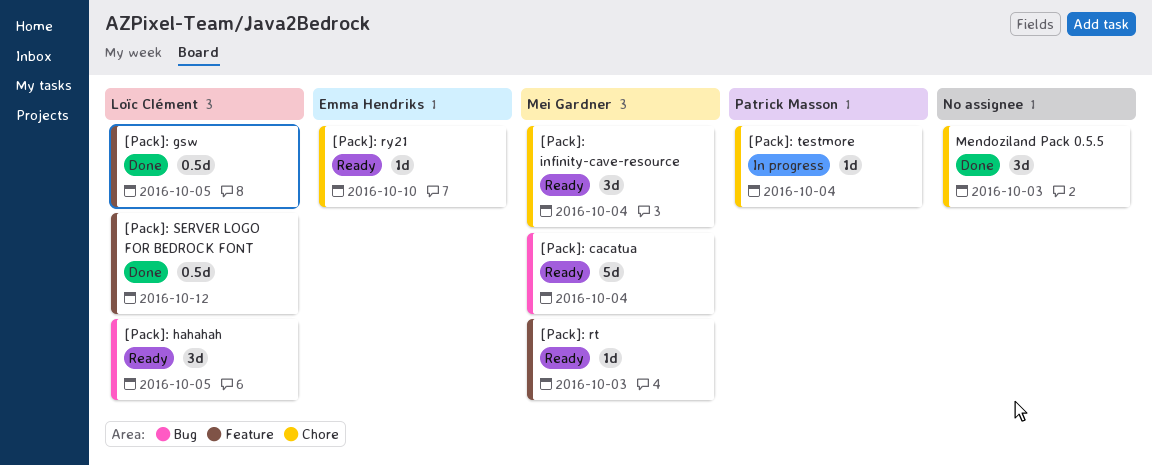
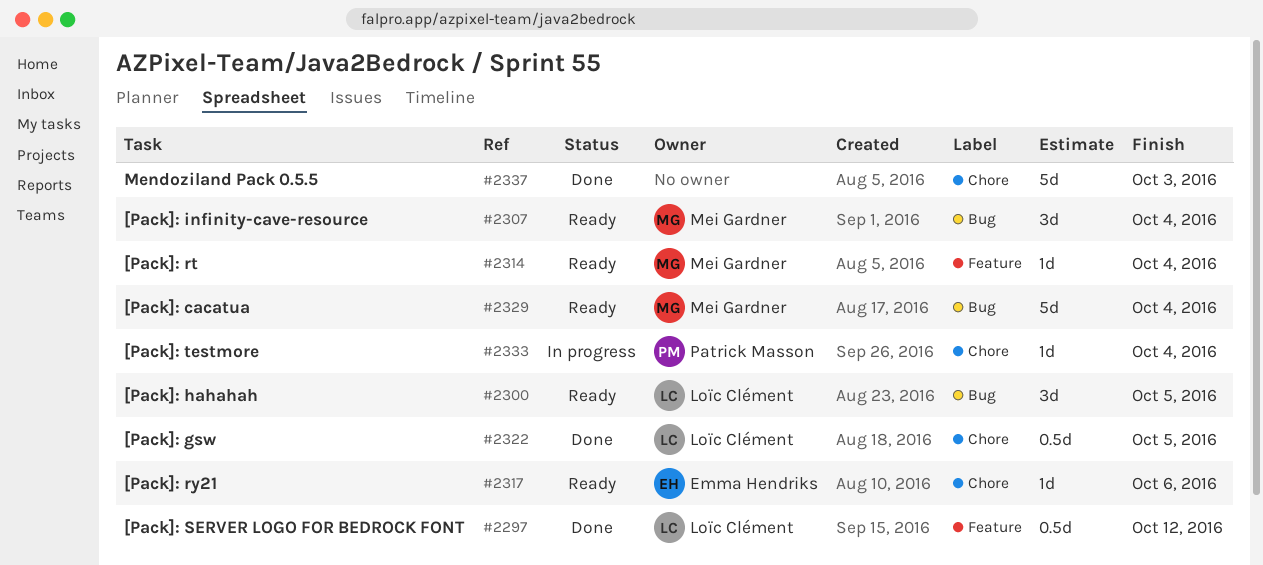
[Pack]: gsw, label: Feature -> Chore
[Pack]: infinity-cave-resource, label: Chore -> Bug
[Pack]: rt, due: Oct 3 -> Oct 4
[Pack]: ry21, due: Oct 10 -> Oct 6
Mendoziland Pack 0.5.5, estimate: 3d -> 5d

